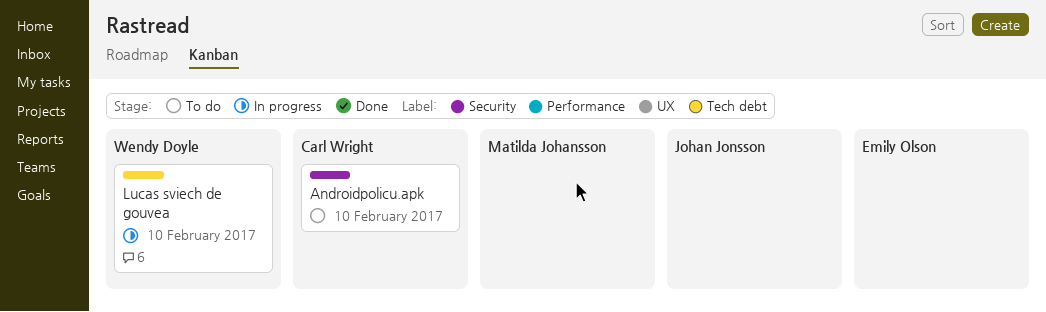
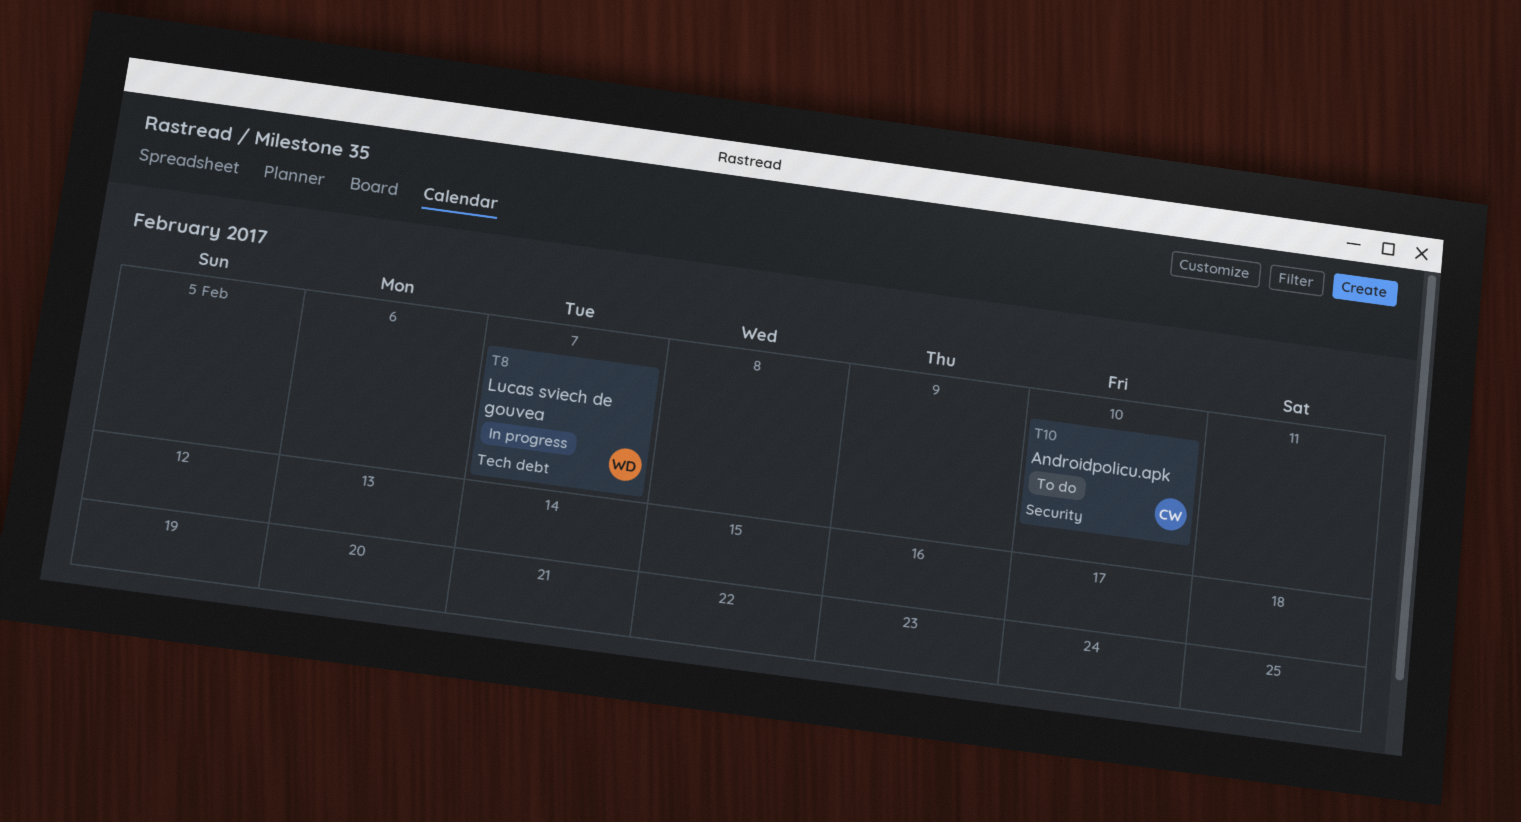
Lucas sviech de gouvea, due: Feb 10 -> Feb 7

